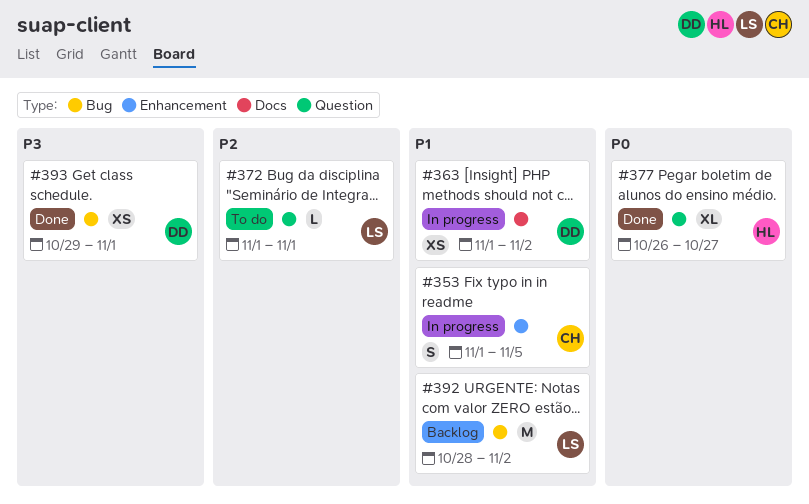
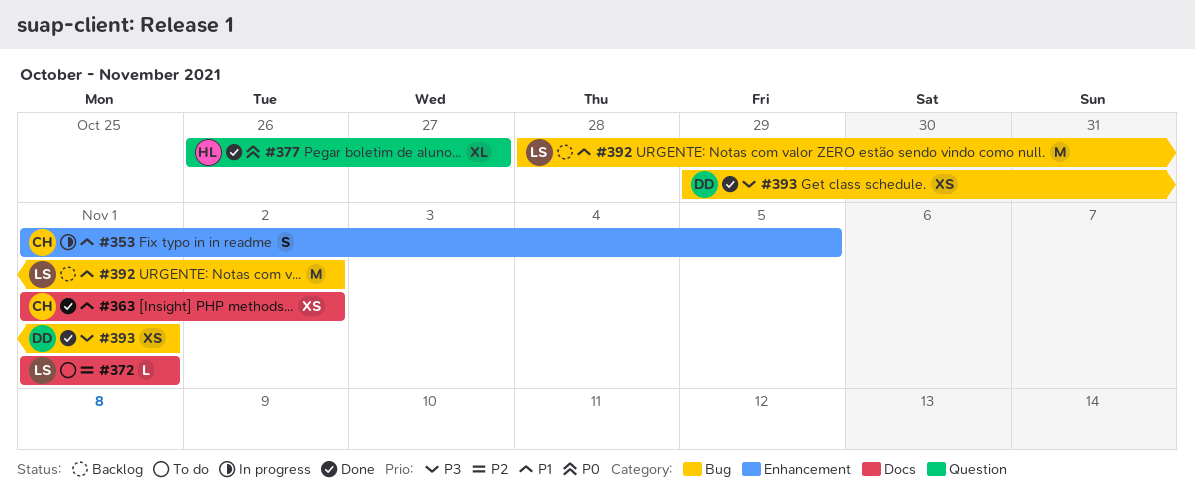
#363, status: In progress -> Done
#363, owner: DD -> CH
#372, label: Question -> Docs

